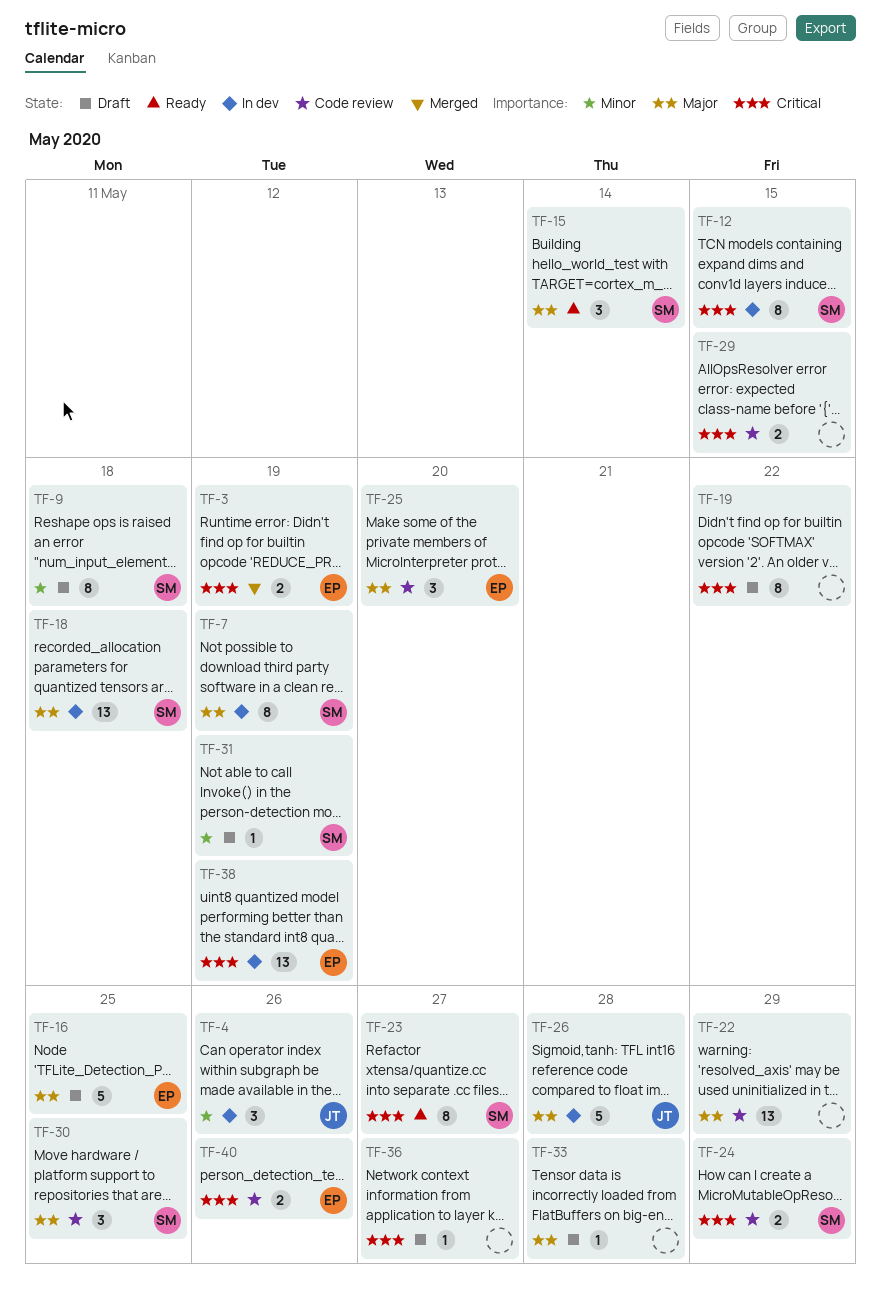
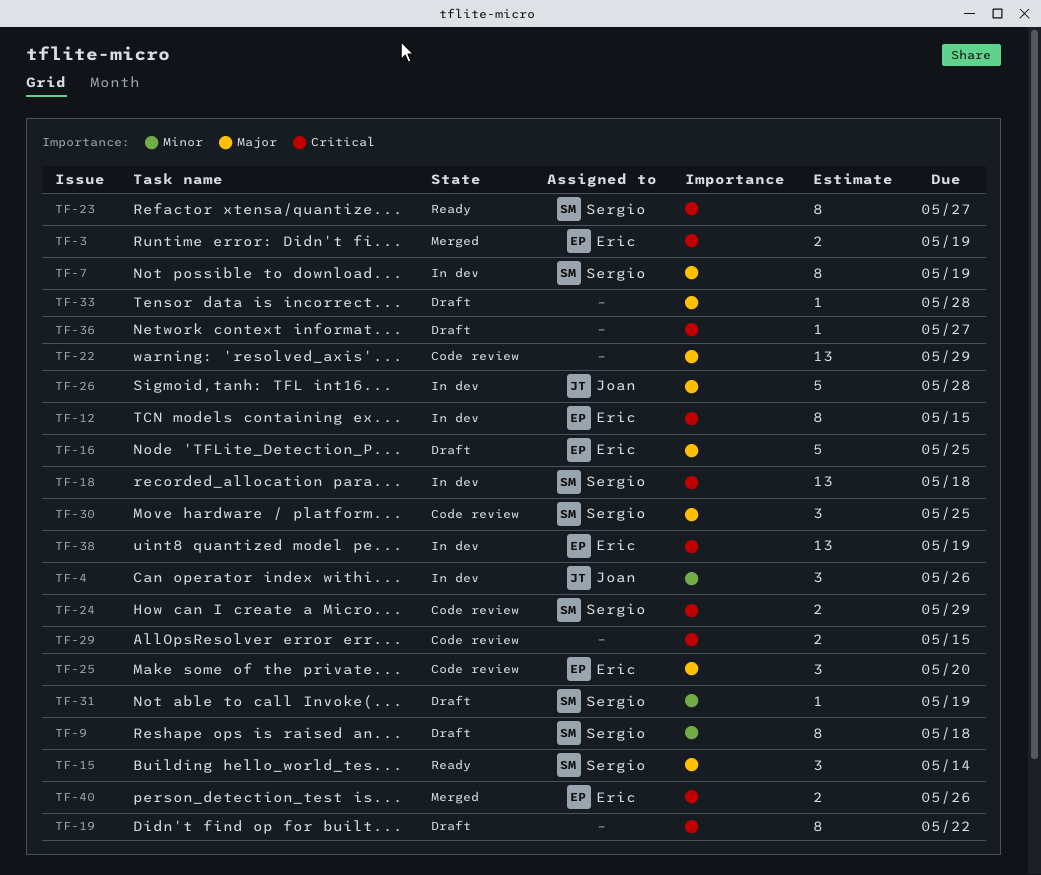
TF-12, owner: Sergio -> Eric
TF-18, priority: Major -> Critical
TF-40, status: Code review -> Merged

